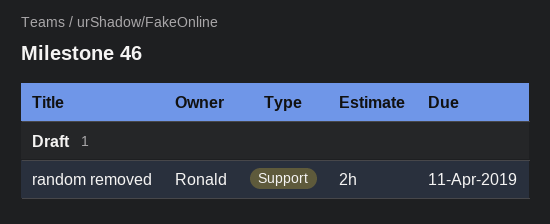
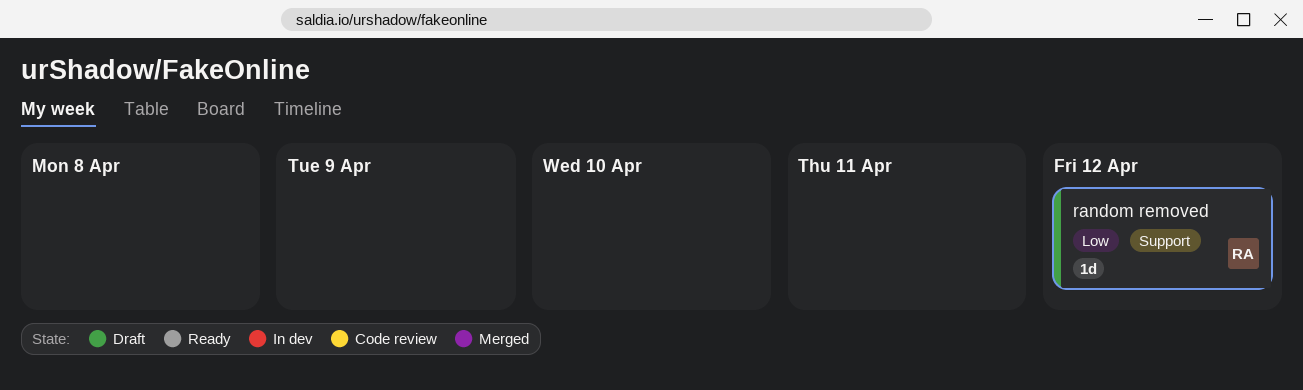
random removed, estimate: 2h -> 1d
random removed, due: Apr 11 -> Apr 12

